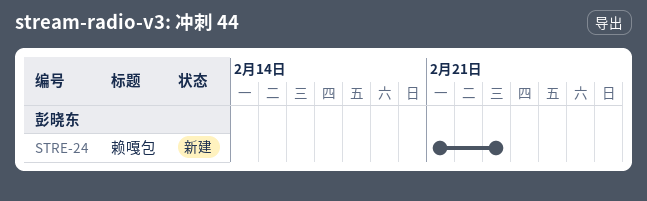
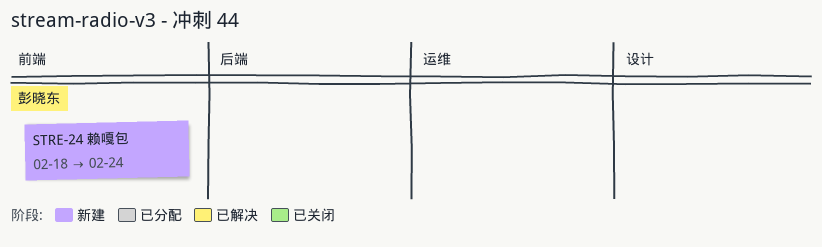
STRE-24, start: Feb 21 -> Feb 18
STRE-24, due: Feb 23 -> Feb 24

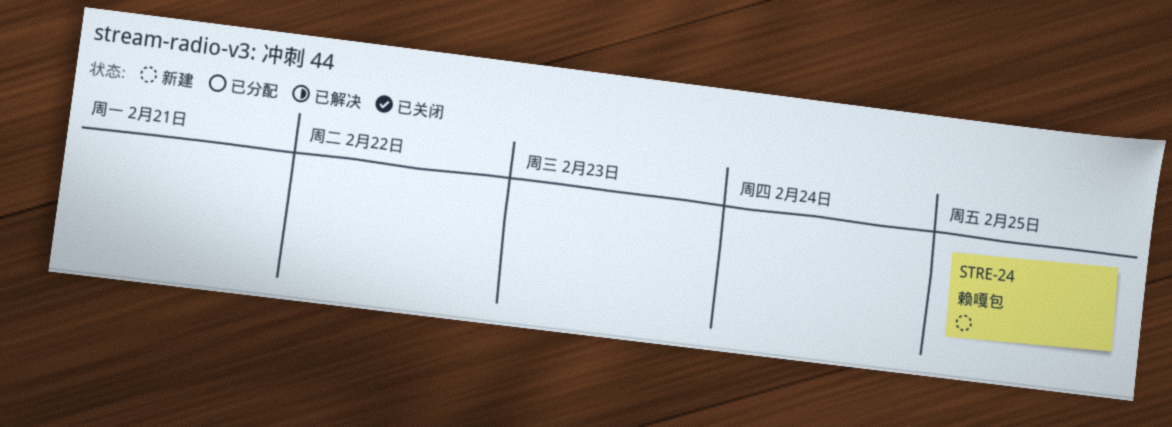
STRE-24, due: Feb 24 -> Feb 25

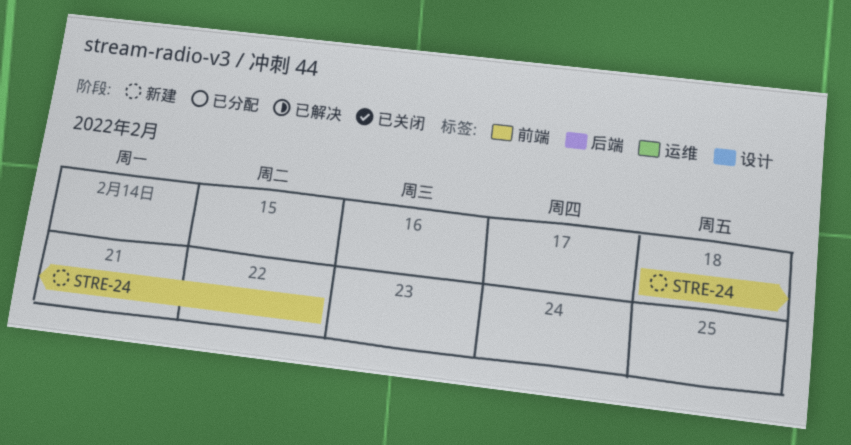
STRE-24, due: Feb 25 -> Feb 22

